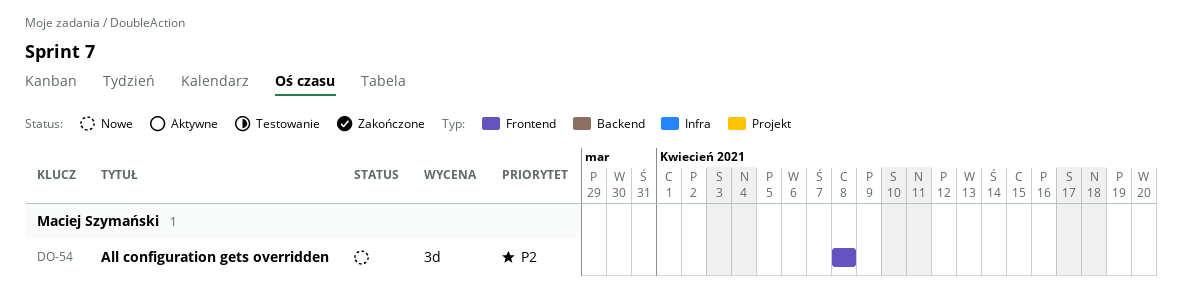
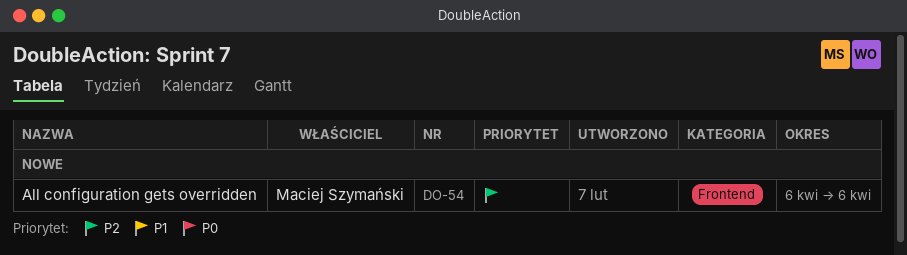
DO-54, start: Apr 8 -> Apr 6
DO-54, due: Apr 8 -> Apr 6

